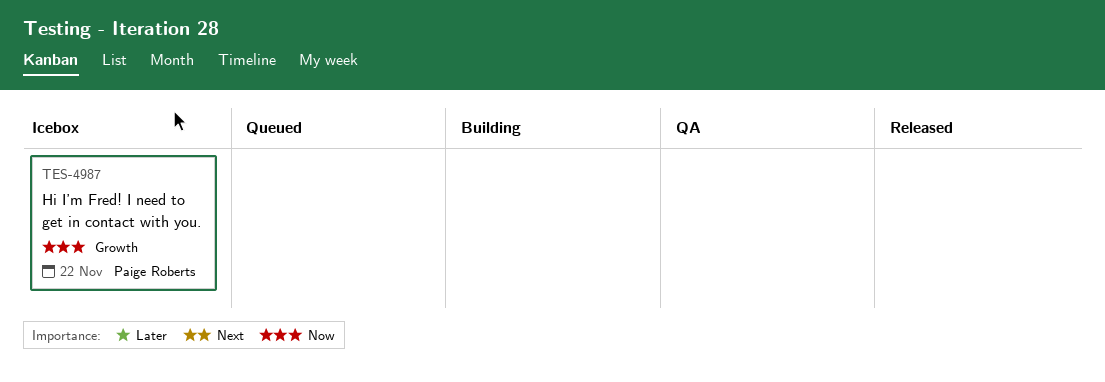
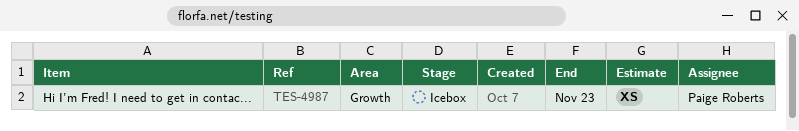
TES-4987, due: Nov 22 -> Nov 23

